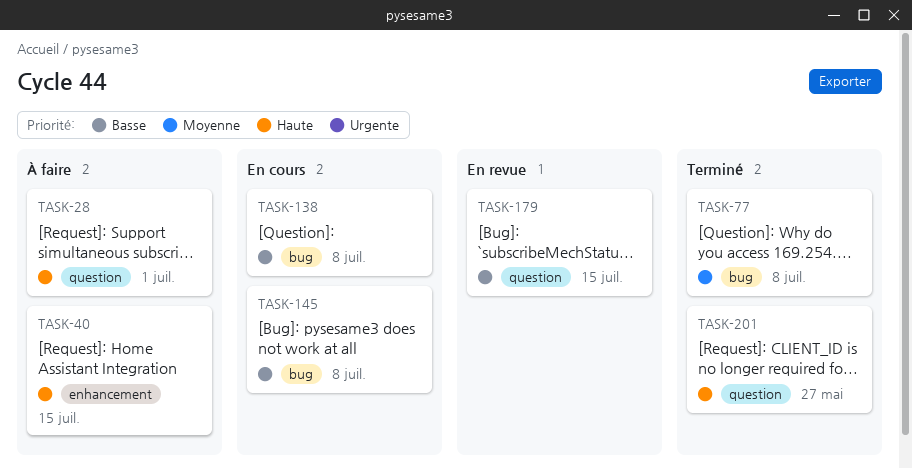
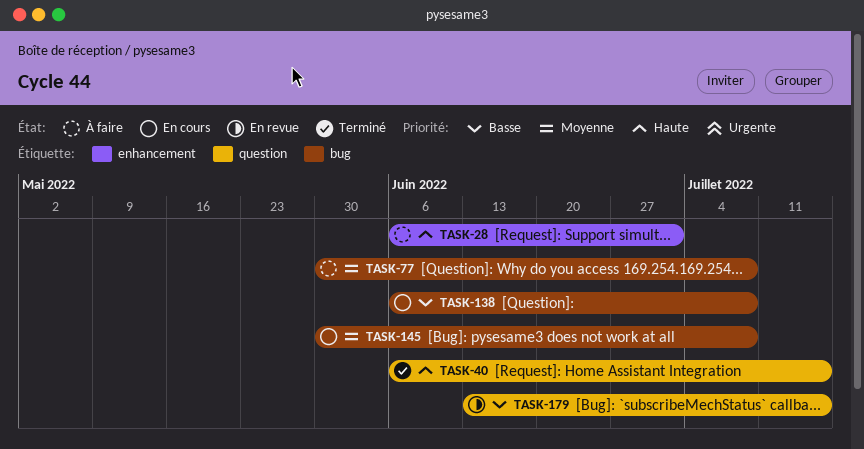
TASK-28, label: question -> enhancement
TASK-40, status: À faire -> Terminé
TASK-40, label: enhancement -> question
TASK-77, status: Terminé -> À faire
TASK-145, priority: Basse -> Moyenne
TASK-201: present -> none

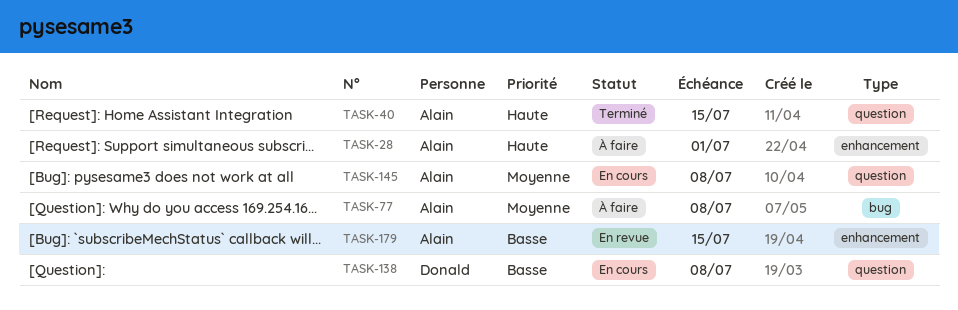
TASK-138, label: bug -> question
TASK-145, label: bug -> question
TASK-179, label: question -> enhancement

